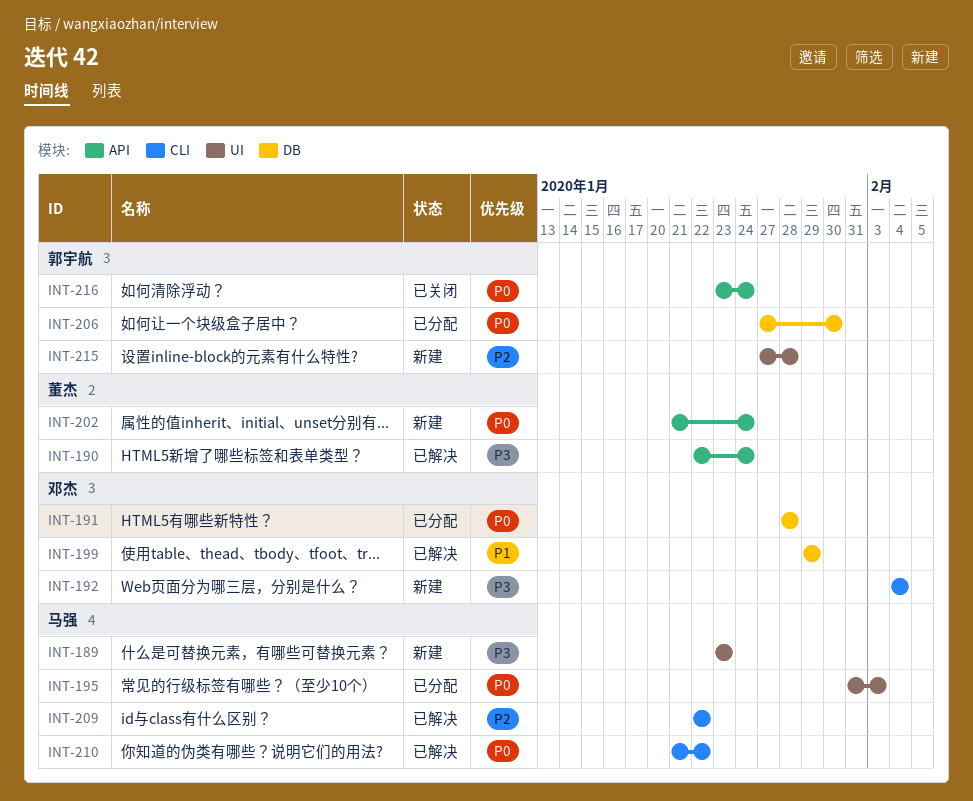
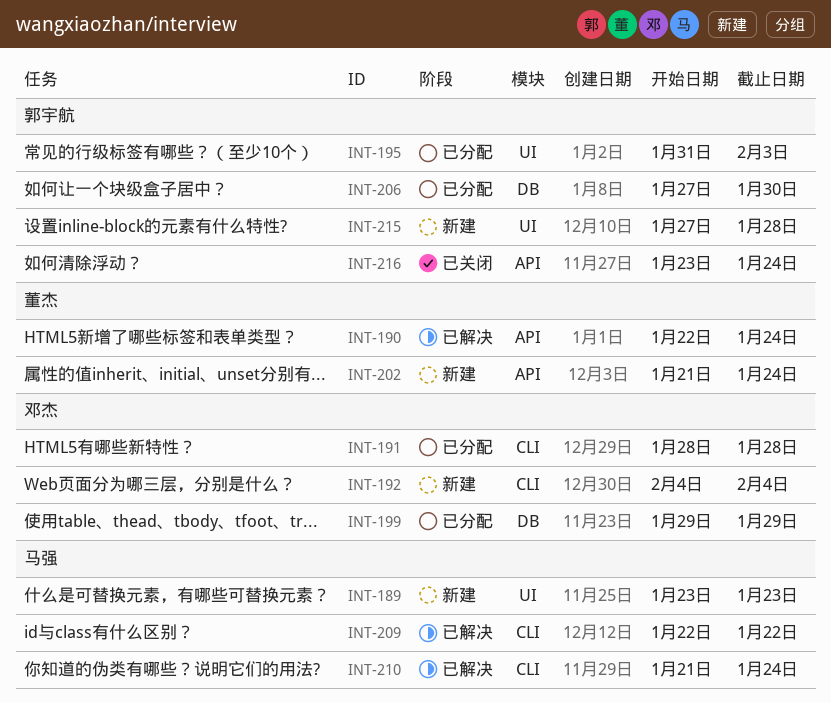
INT-191, label: DB -> CLI
INT-195, owner: 马强 -> 郭宇航
INT-199, status: 已解决 -> 已分配
INT-210, due: Jan 22 -> Jan 24

